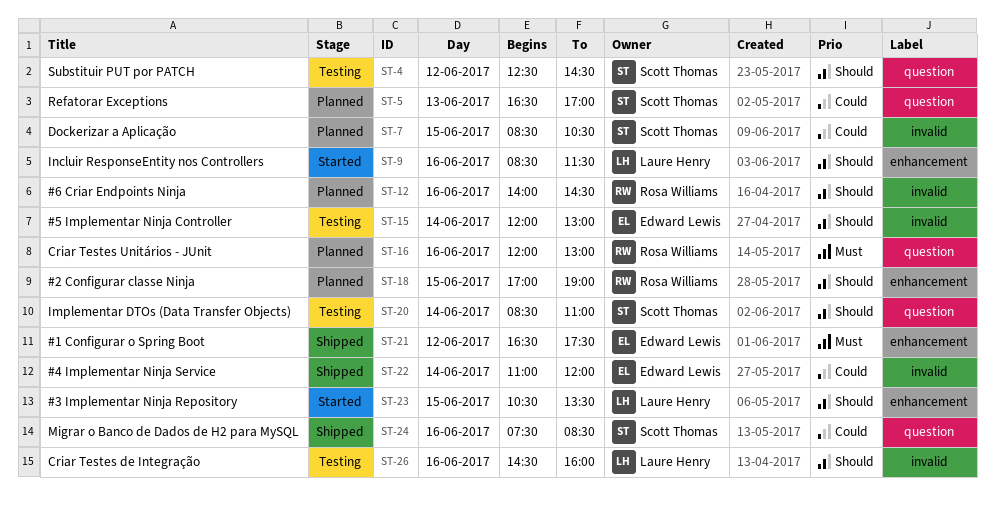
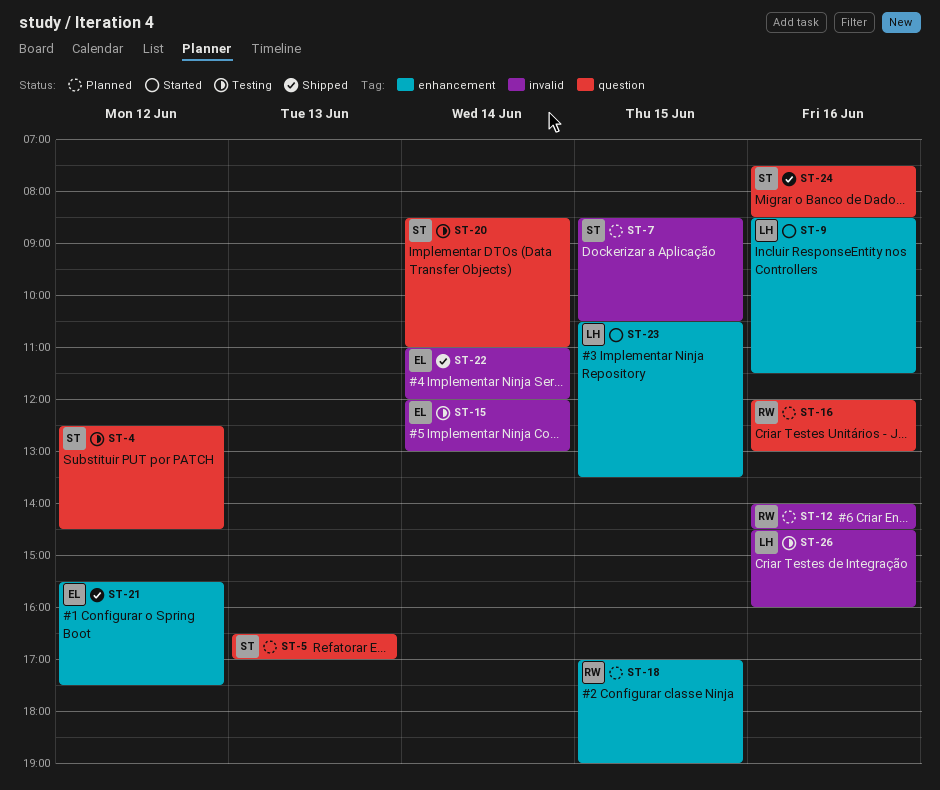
ST-21, begins: 16:30 -> 15:30

